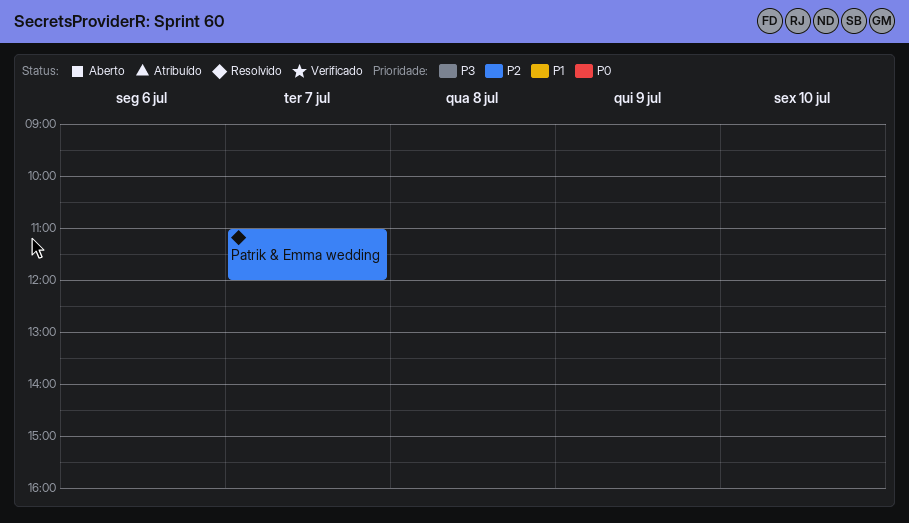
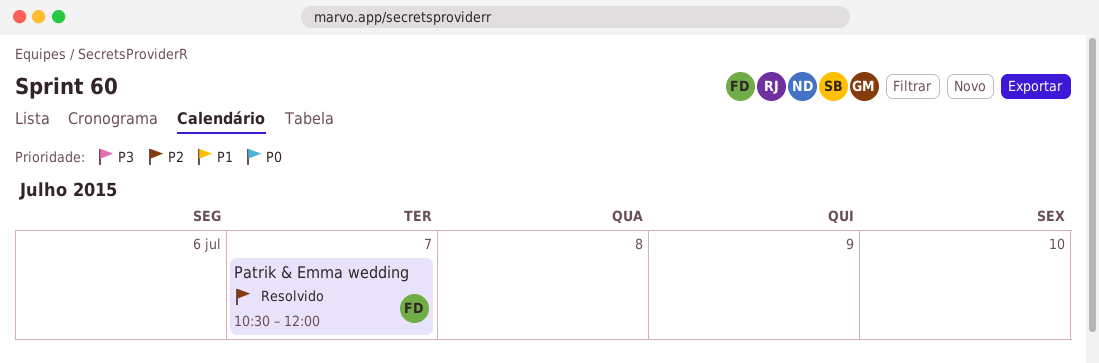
Patrik & Emma wedding, begins: 11:00 -> 10:30

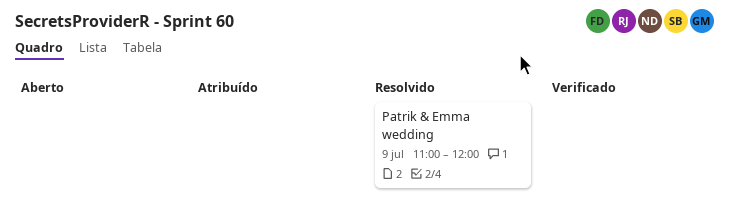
Patrik & Emma wedding, day: Jul 7 -> Jul 9
Patrik & Emma wedding, begins: 10:30 -> 11:00

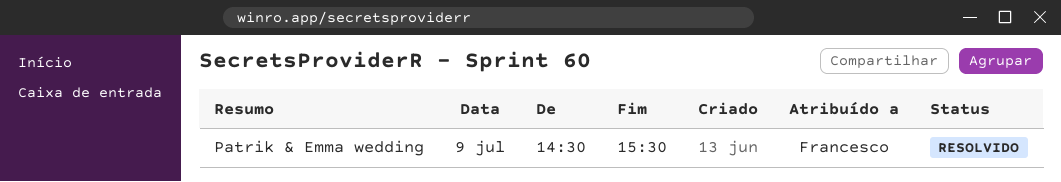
Patrik & Emma wedding, begins: 11:00 -> 14:30
Patrik & Emma wedding, ends: 12:00 -> 15:30

